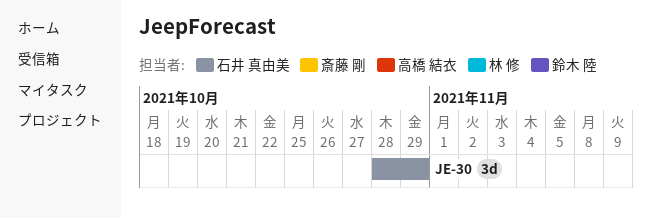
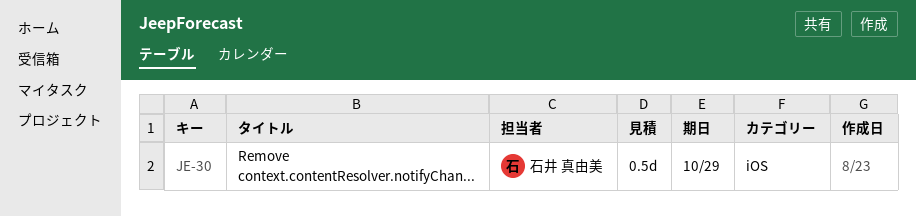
JE-30, estimate: 3d -> 0.5d

